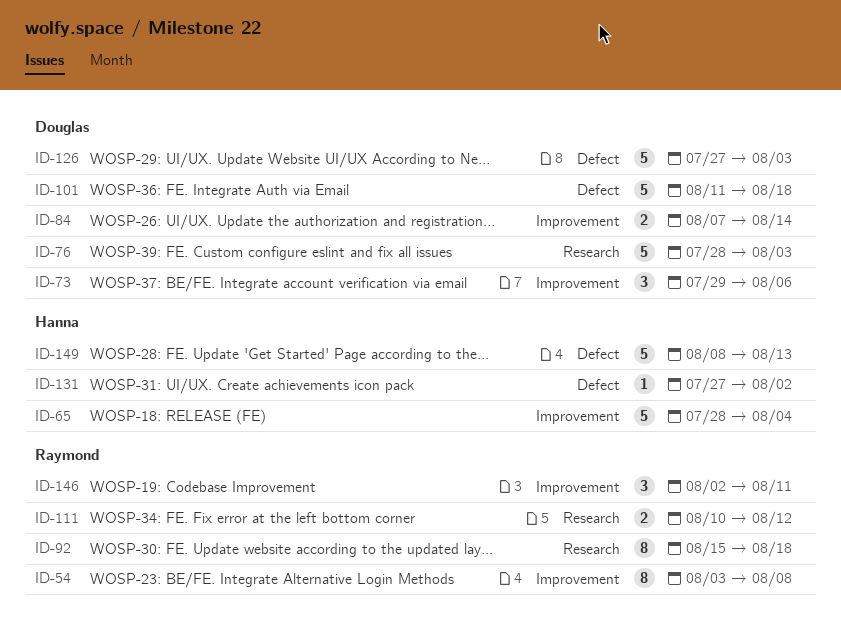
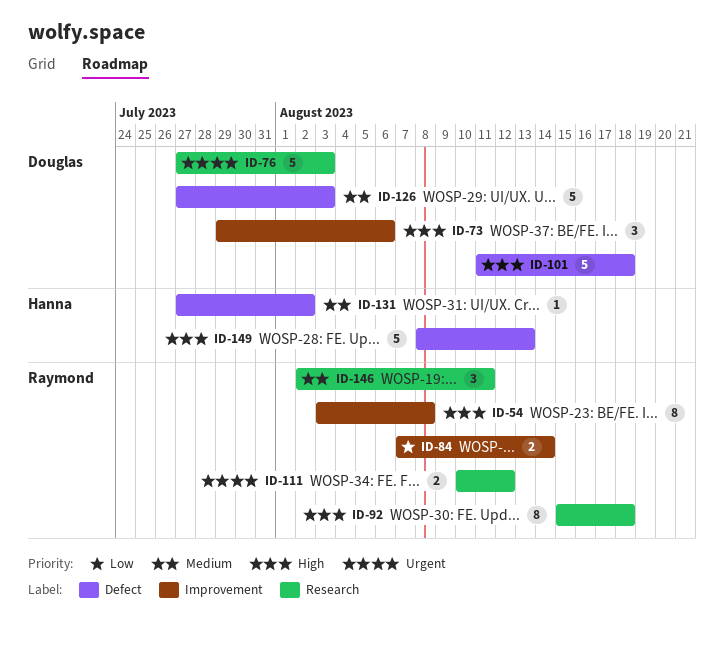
ID-65: present -> none
ID-76, start: Jul 28 -> Jul 27
ID-84, owner: Douglas -> Raymond
ID-146, label: Improvement -> Research

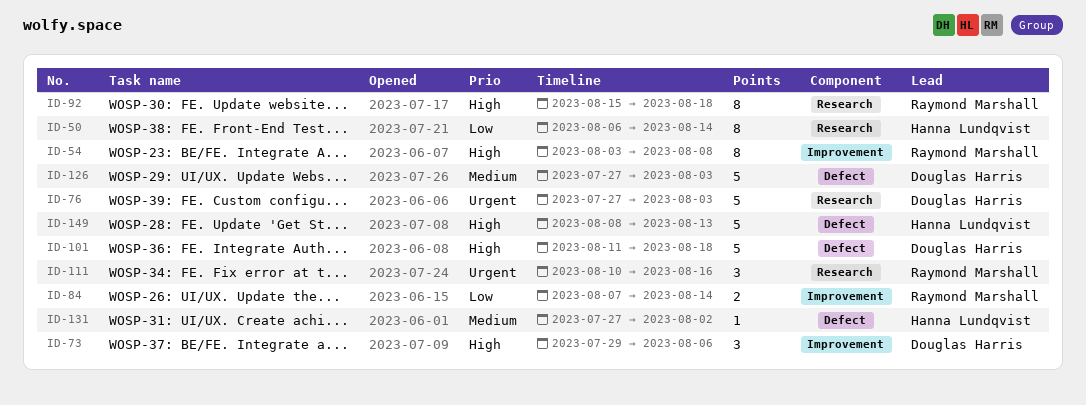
ID-50: none -> present
ID-111, estimate: 2 -> 3
ID-111, due: Aug 12 -> Aug 16
ID-146: present -> none

